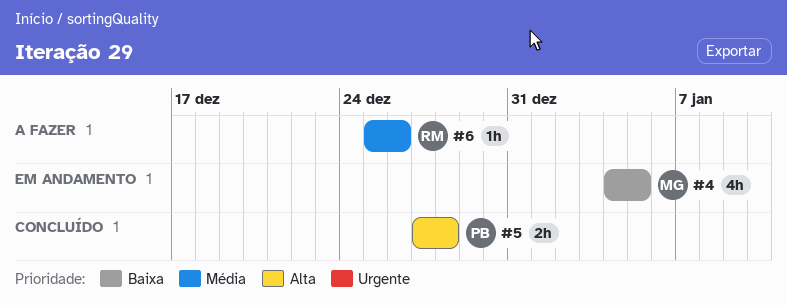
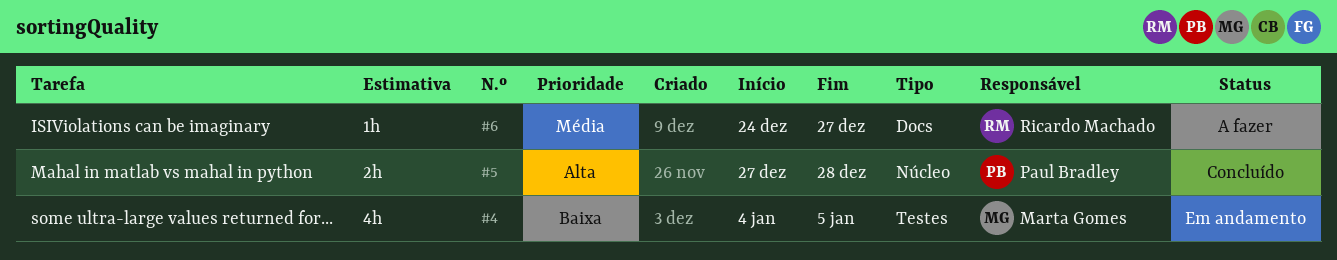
#6, start: Dec 25 -> Dec 24
#6, due: Dec 26 -> Dec 27

